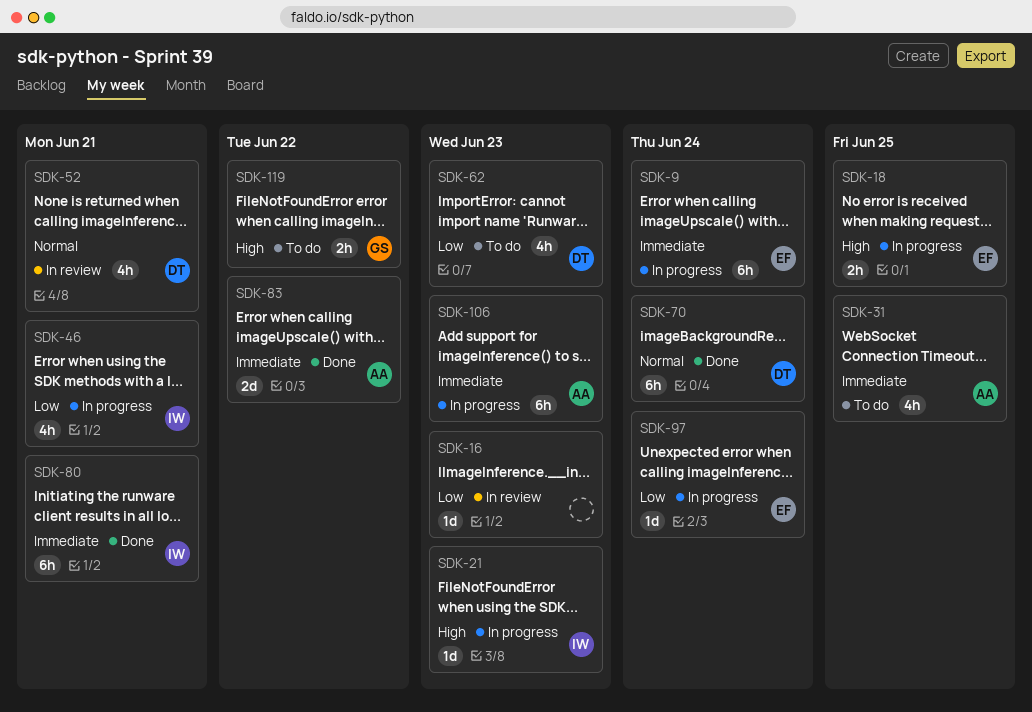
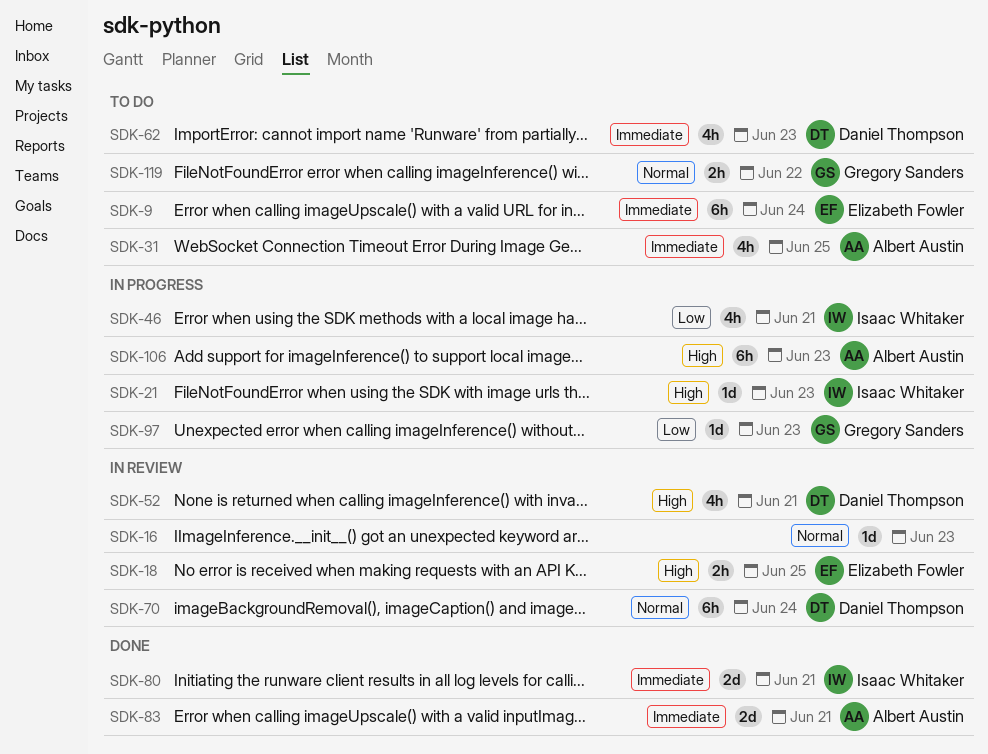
SDK-9, status: In progress -> To do
SDK-16, priority: Low -> Normal
SDK-18, status: In progress -> In review
SDK-52, priority: Normal -> High
SDK-62, priority: Low -> Immediate
SDK-70, status: Done -> In review
SDK-80, estimate: 6h -> 2d
SDK-83, due: Jun 22 -> Jun 21
SDK-97, owner: Elizabeth Fowler -> Gregory Sanders
SDK-97, due: Jun 24 -> Jun 23
SDK-106, priority: Immediate -> High
SDK-119, priority: High -> Normal

